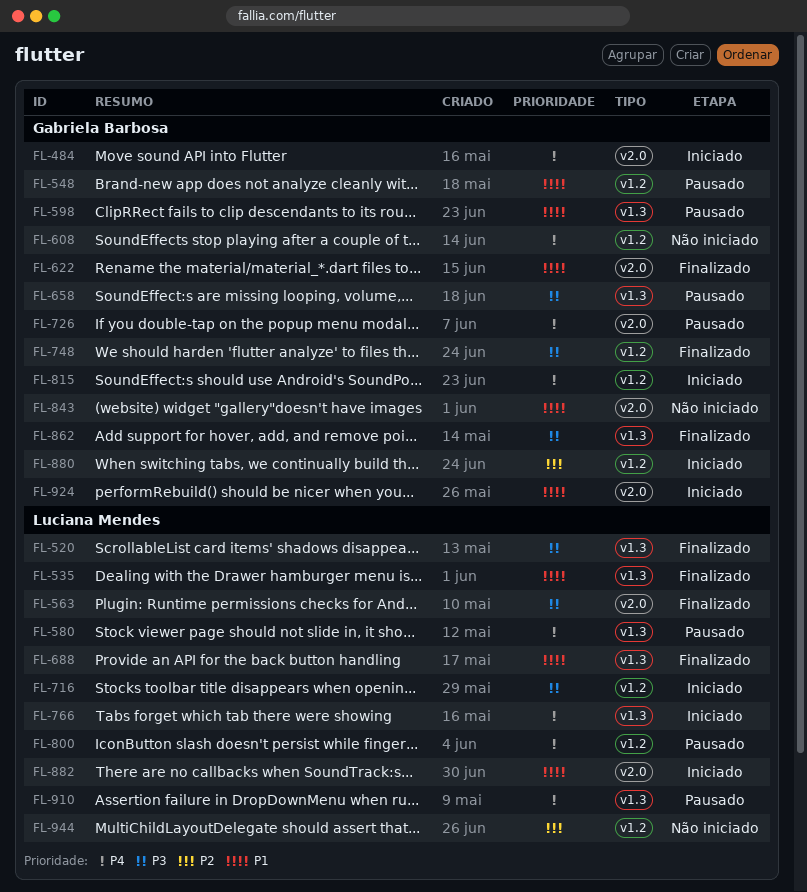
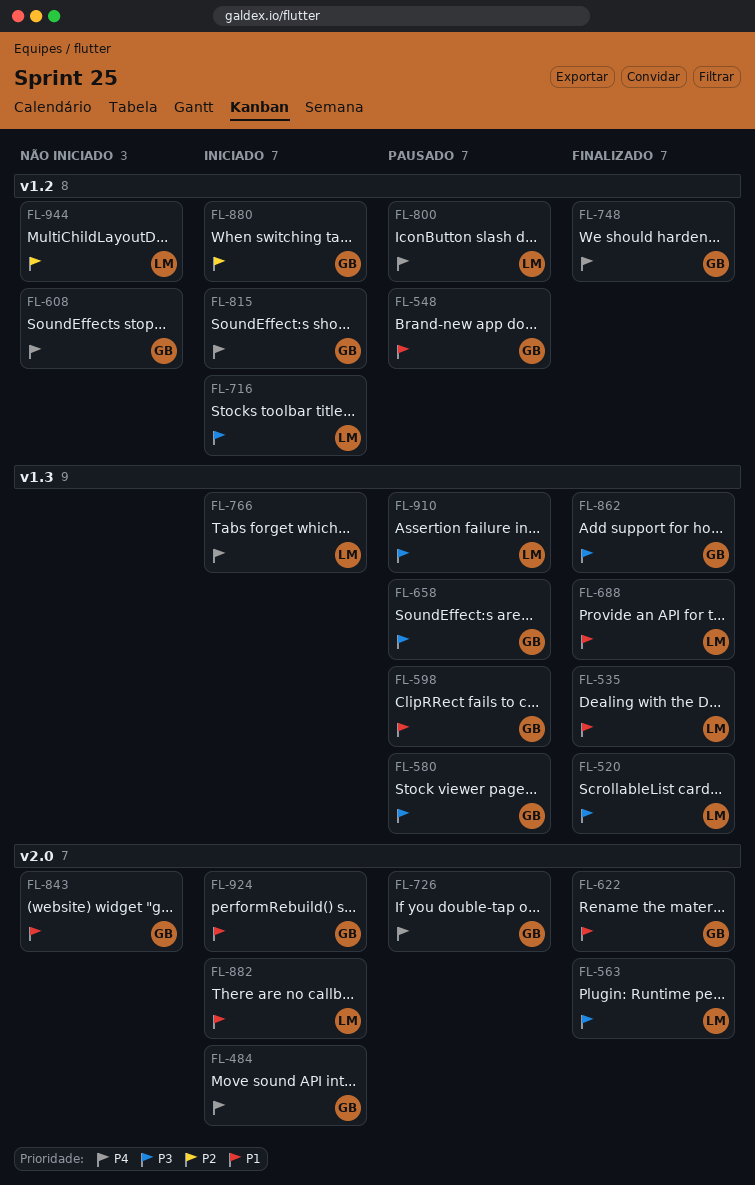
FL-580, owner: Luciana Mendes -> Gabriela Barbosa
FL-580, priority: P4 -> P3
FL-748, priority: P3 -> P4
FL-910, priority: P4 -> P3

